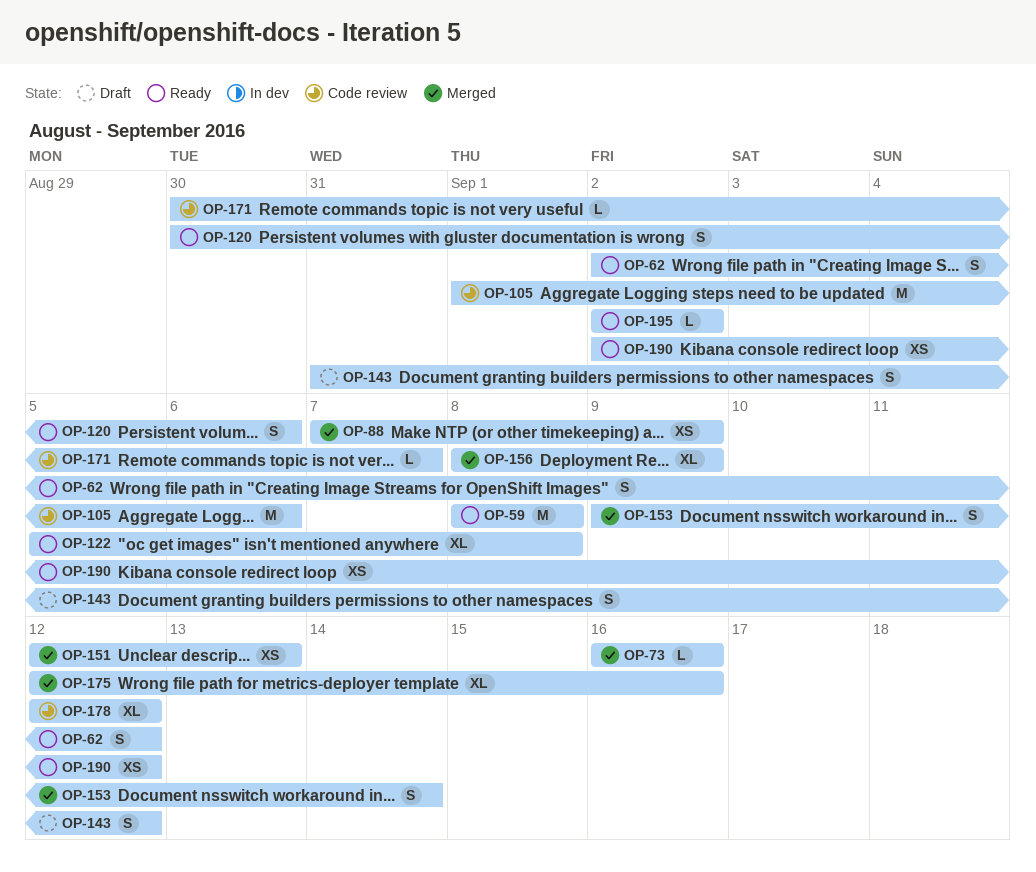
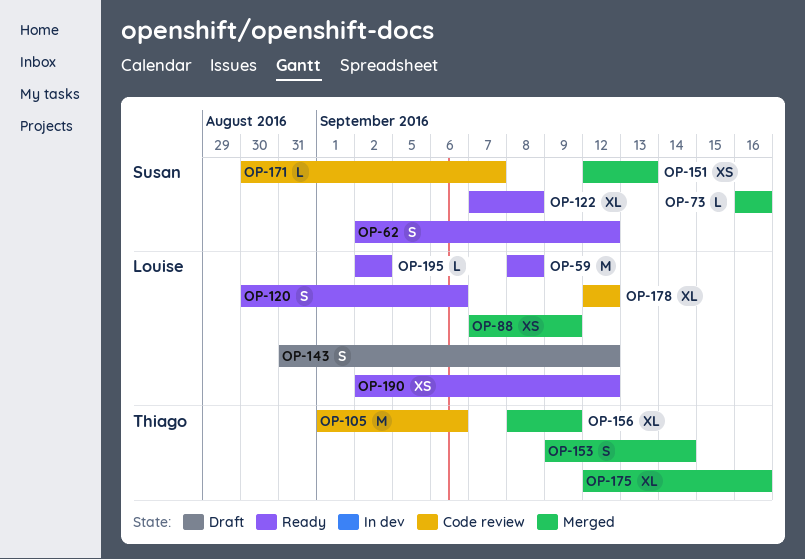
OP-122, start: Sep 5 -> Sep 7

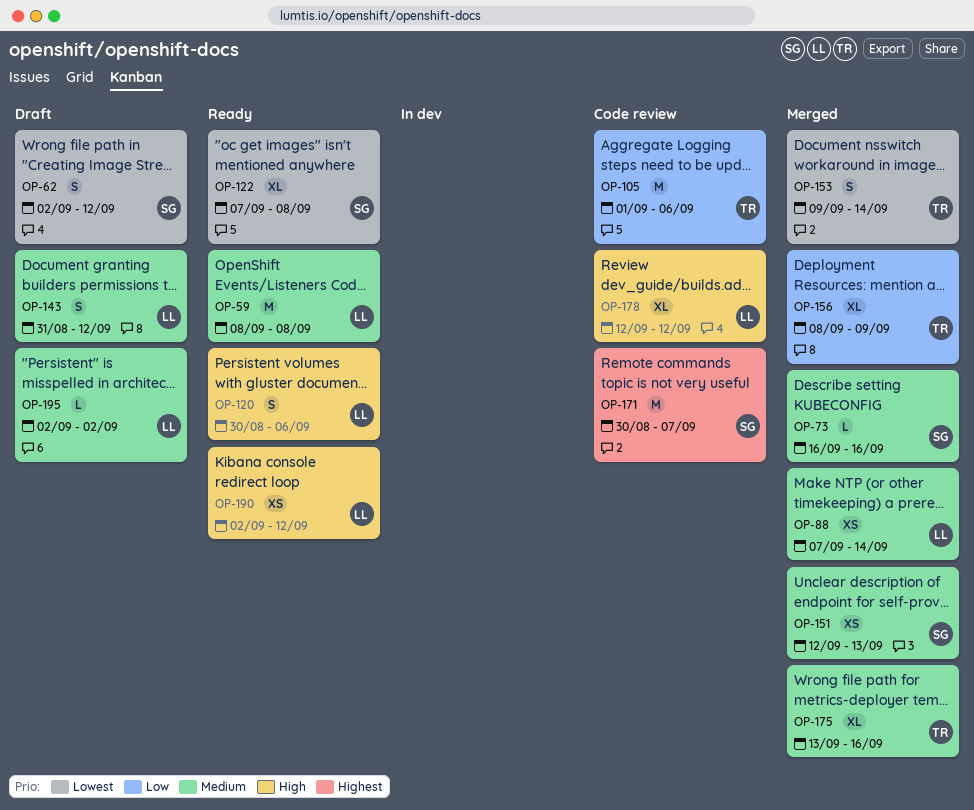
OP-62, status: Ready -> Draft
OP-88, due: Sep 9 -> Sep 14
OP-171, estimate: L -> M
OP-175, start: Sep 12 -> Sep 13
OP-195, status: Ready -> Draft

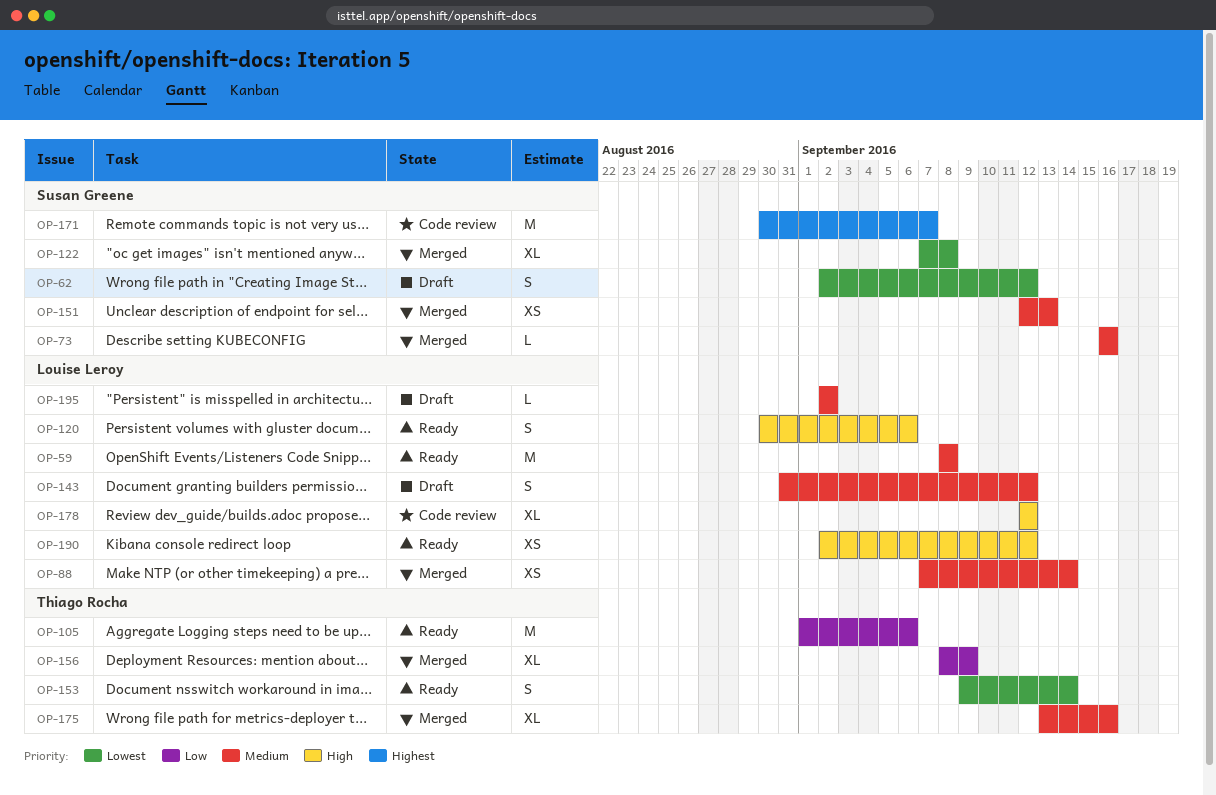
OP-105, status: Code review -> Ready
OP-122, status: Ready -> Merged
OP-153, status: Merged -> Ready

